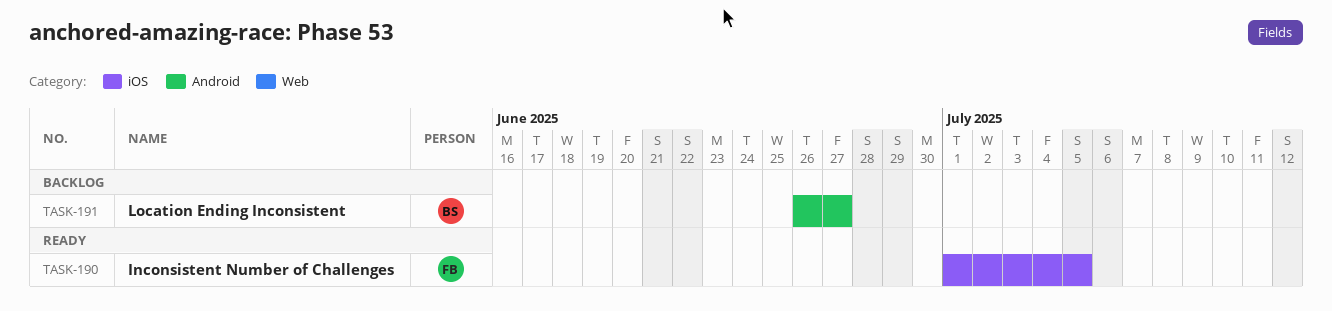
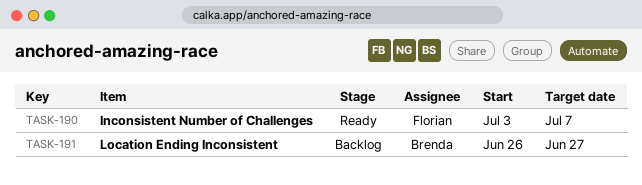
TASK-190, start: Jul 1 -> Jul 3
TASK-190, due: Jul 5 -> Jul 7

